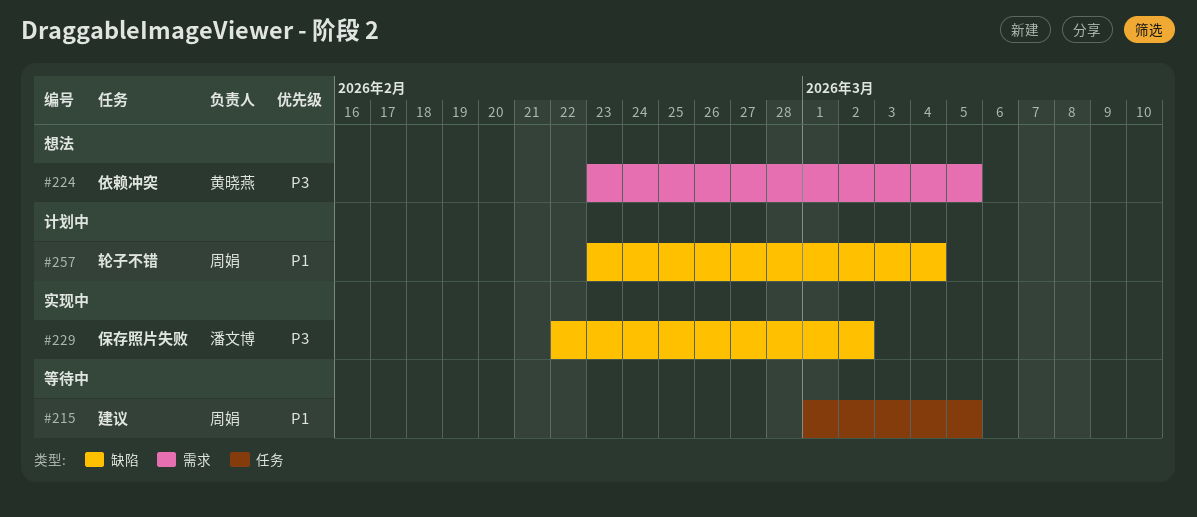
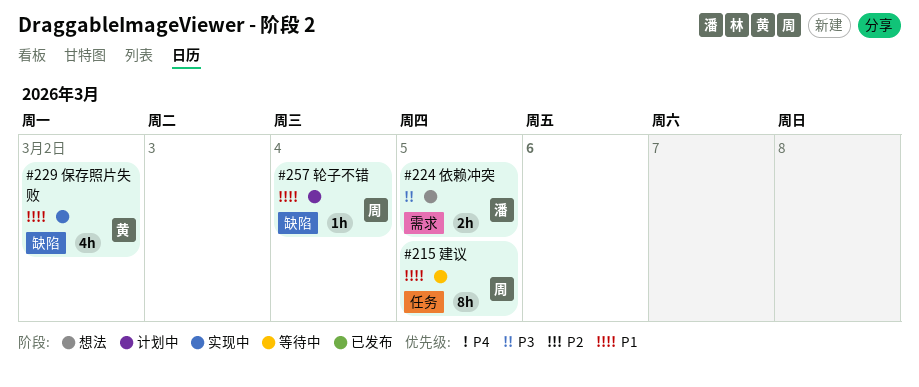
#224, owner: 黄晓燕 -> 潘文博
#229, owner: 潘文博 -> 黄晓燕
#229, priority: P3 -> P1

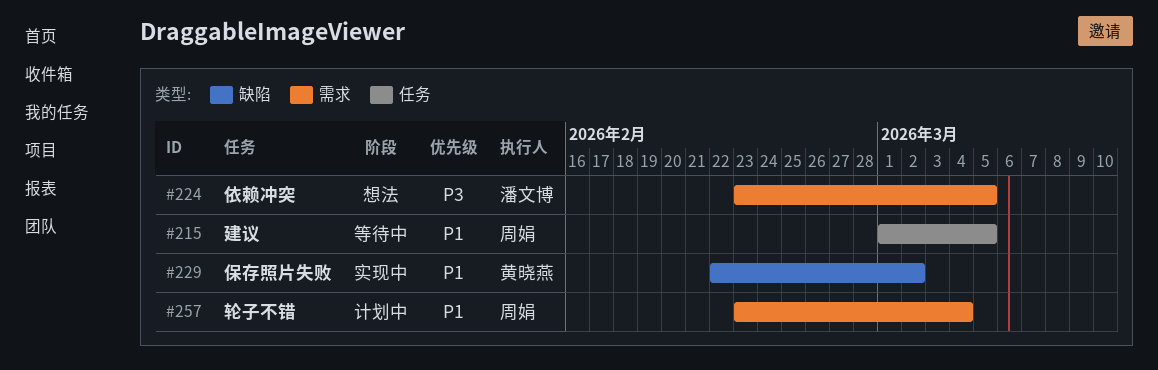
#257, label: 缺陷 -> 需求

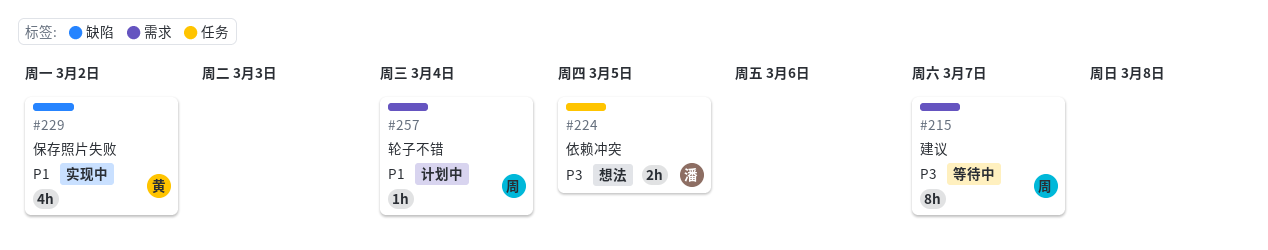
#215, priority: P1 -> P3
#215, label: 任务 -> 需求
#215, due: Mar 5 -> Mar 7
#224, label: 需求 -> 任务

